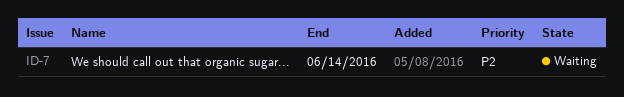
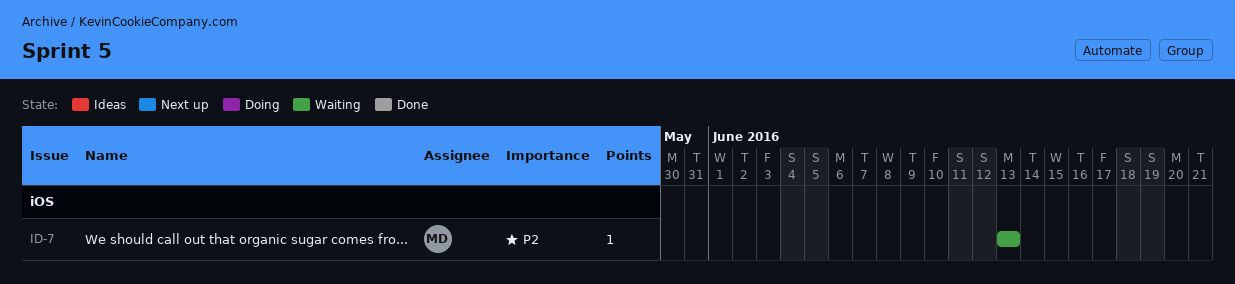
ID-7, due: Jun 14 -> Jun 13

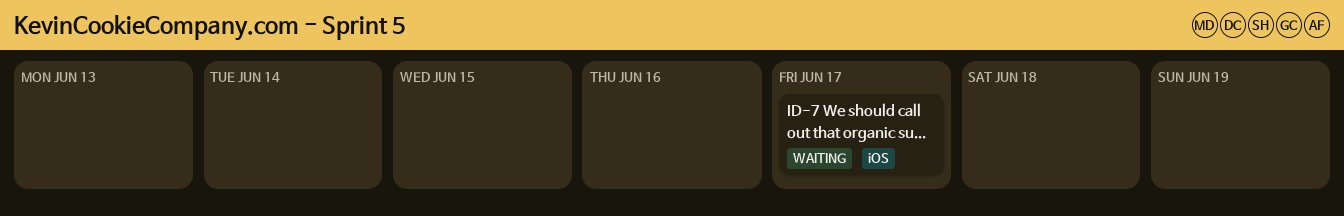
ID-7, due: Jun 13 -> Jun 17

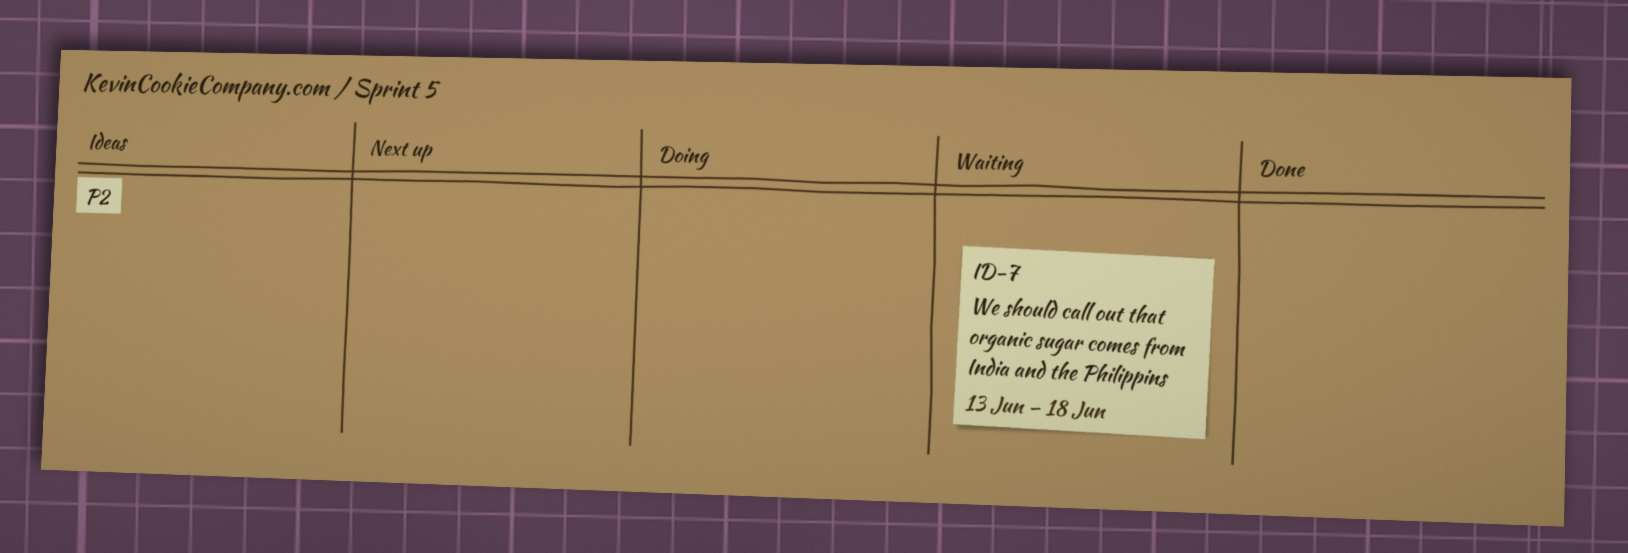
ID-7, due: Jun 17 -> Jun 18

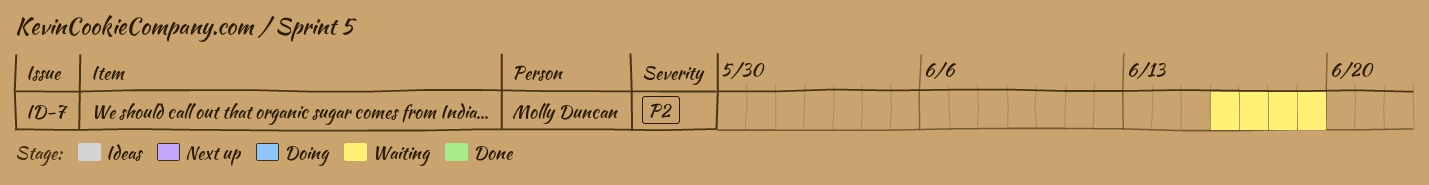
ID-7, start: Jun 13 -> Jun 16
ID-7, due: Jun 18 -> Jun 19

